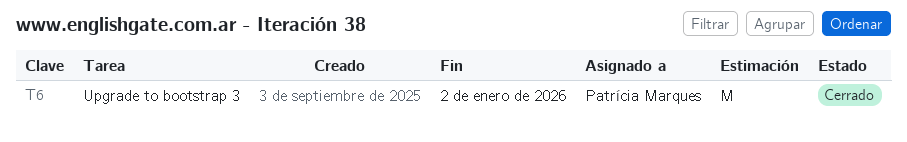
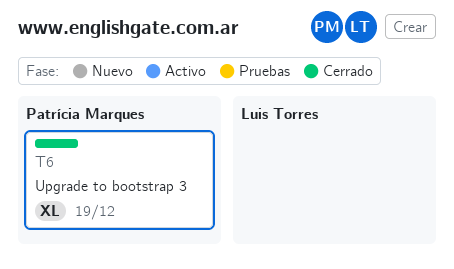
T6, estimate: M -> XL
T6, due: Jan 2 -> Dec 19

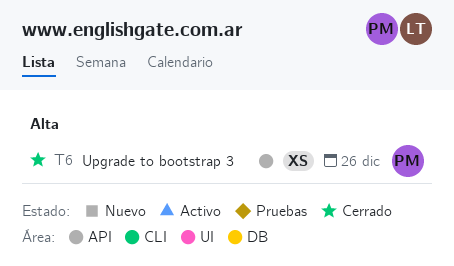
T6, estimate: XL -> XS
T6, due: Dec 19 -> Dec 26

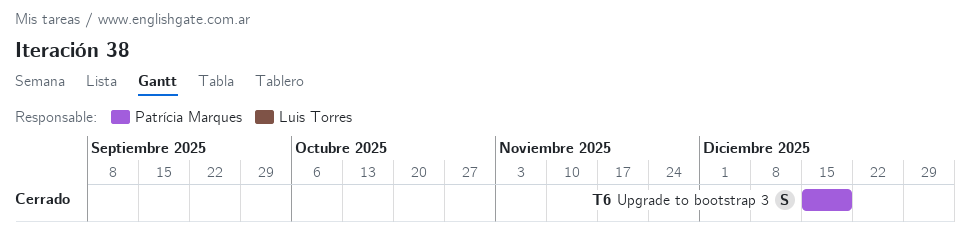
T6, estimate: XS -> S
T6, due: Dec 26 -> Dec 19

